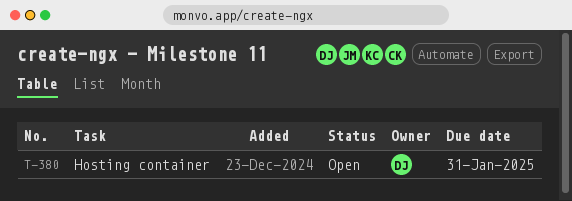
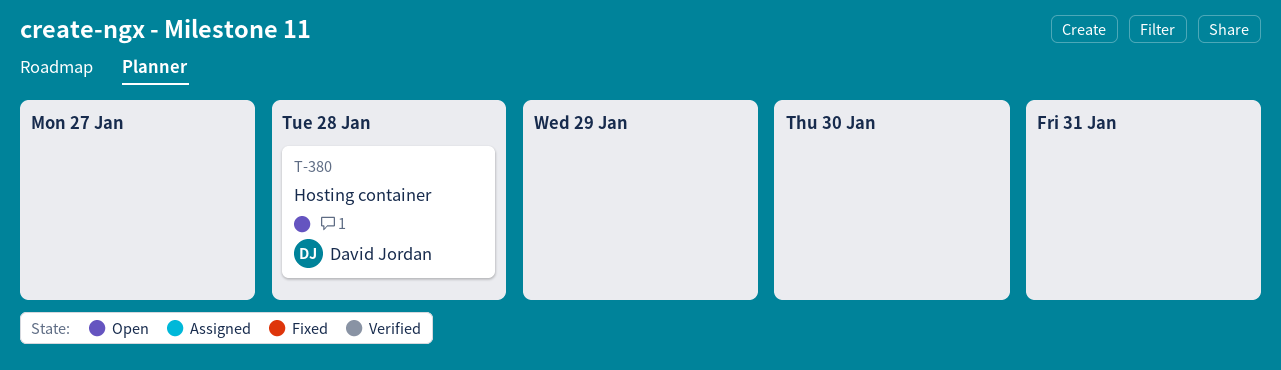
T-380, due: Jan 31 -> Jan 28

